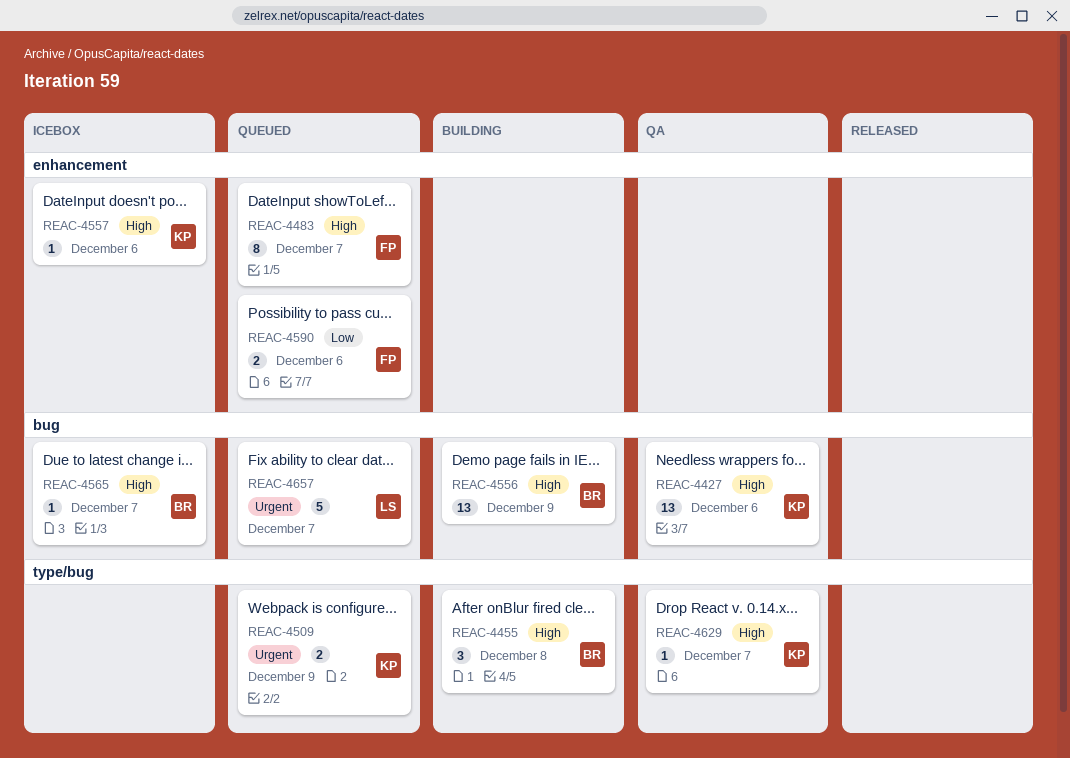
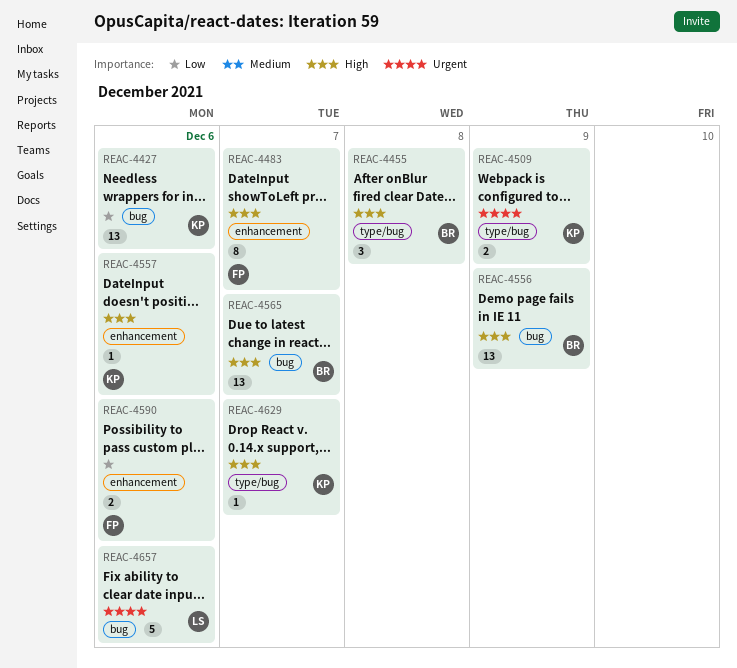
REAC-4427, priority: High -> Low
REAC-4565, estimate: 1 -> 13
REAC-4657, due: Dec 7 -> Dec 6

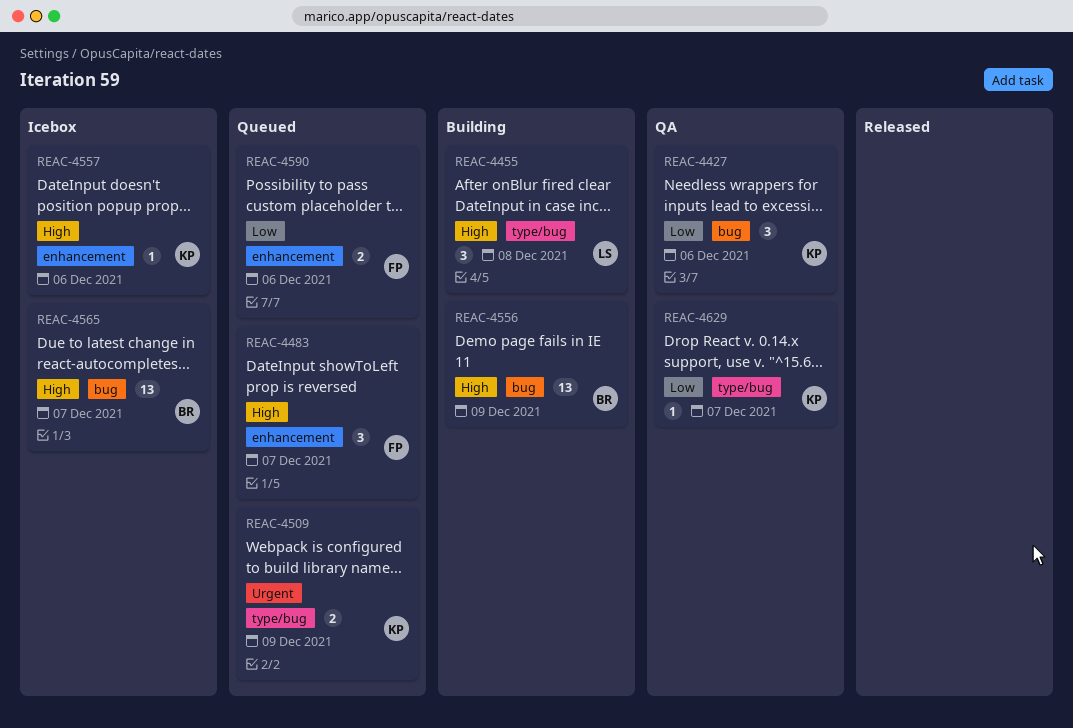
REAC-4427, estimate: 13 -> 3
REAC-4455, owner: BR -> LS
REAC-4483, estimate: 8 -> 3
REAC-4629, priority: High -> Low
REAC-4657: present -> none

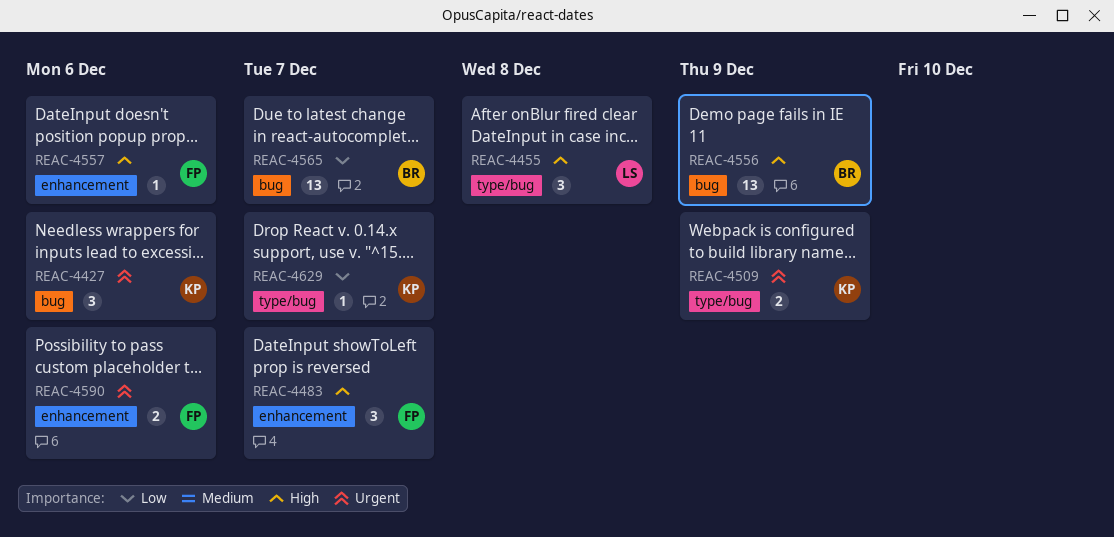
REAC-4427, priority: Low -> Urgent
REAC-4557, owner: KP -> FP
REAC-4565, priority: High -> Low
REAC-4590, priority: Low -> Urgent

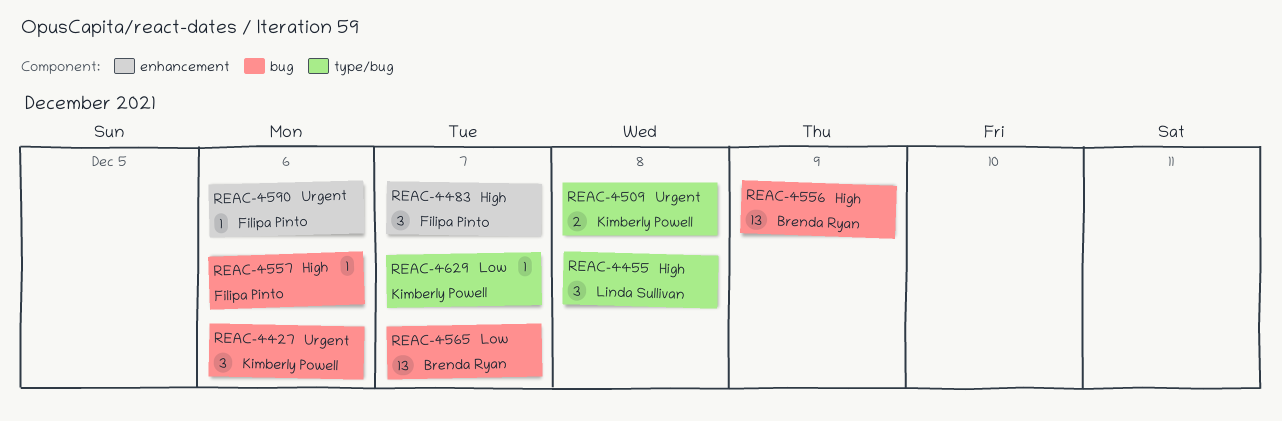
REAC-4509, due: Dec 9 -> Dec 8
REAC-4557, label: enhancement -> bug
REAC-4590, estimate: 2 -> 1

